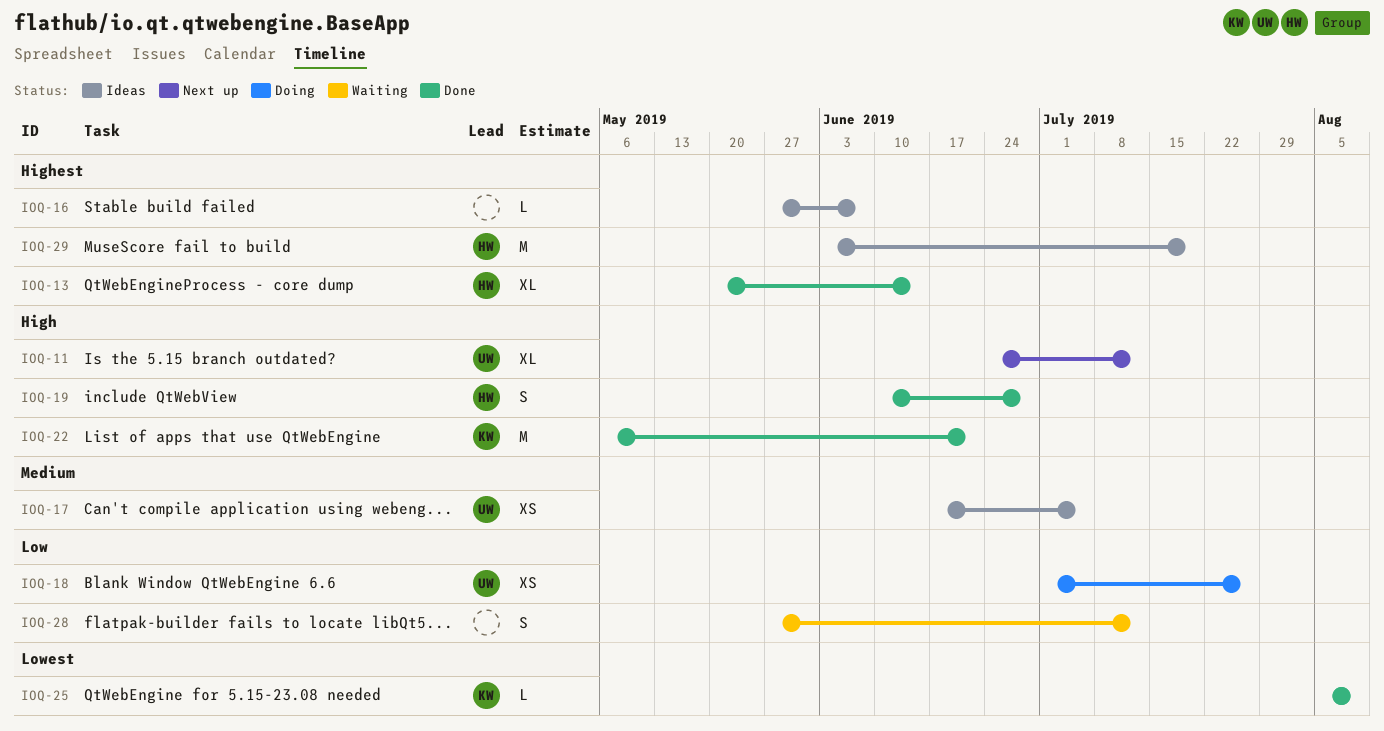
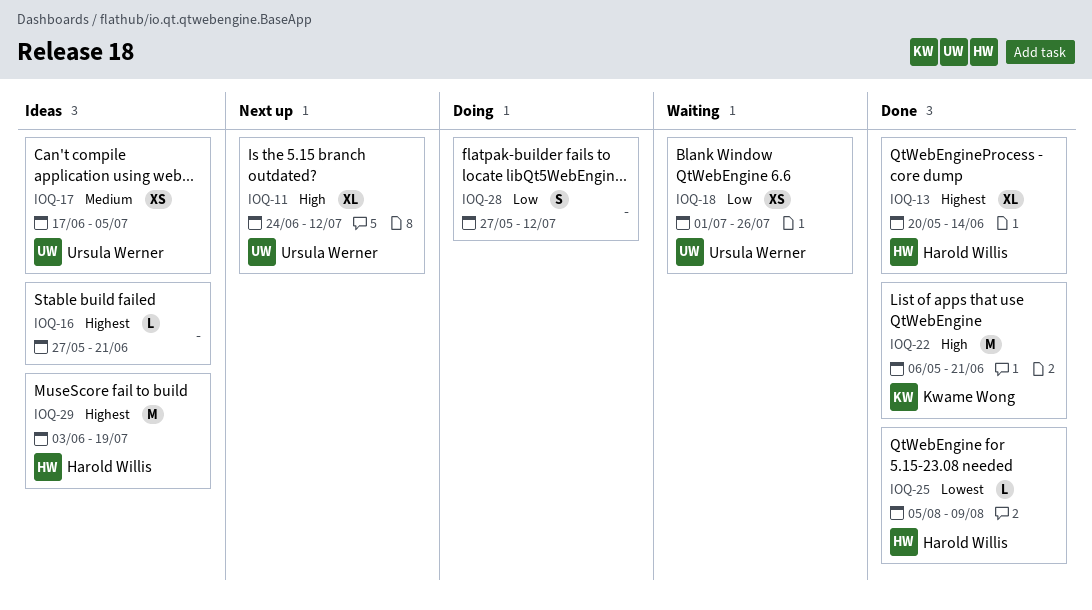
IOQ-16, due: Jun 7 -> Jun 21
IOQ-18, status: Doing -> Waiting
IOQ-19: present -> none
IOQ-25, owner: Kwame Wong -> Harold Willis
IOQ-28, status: Waiting -> Doing

